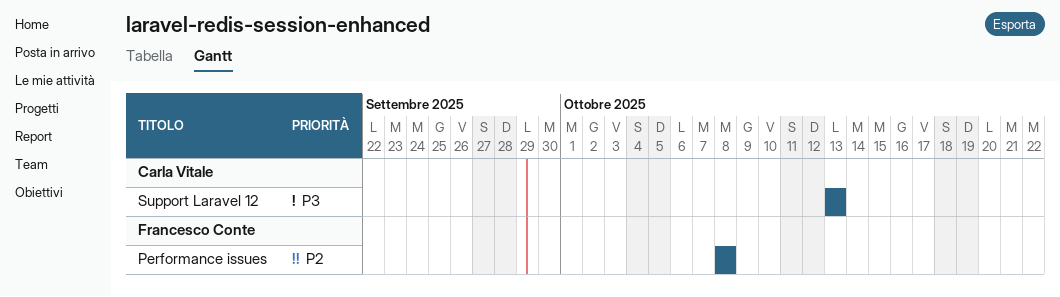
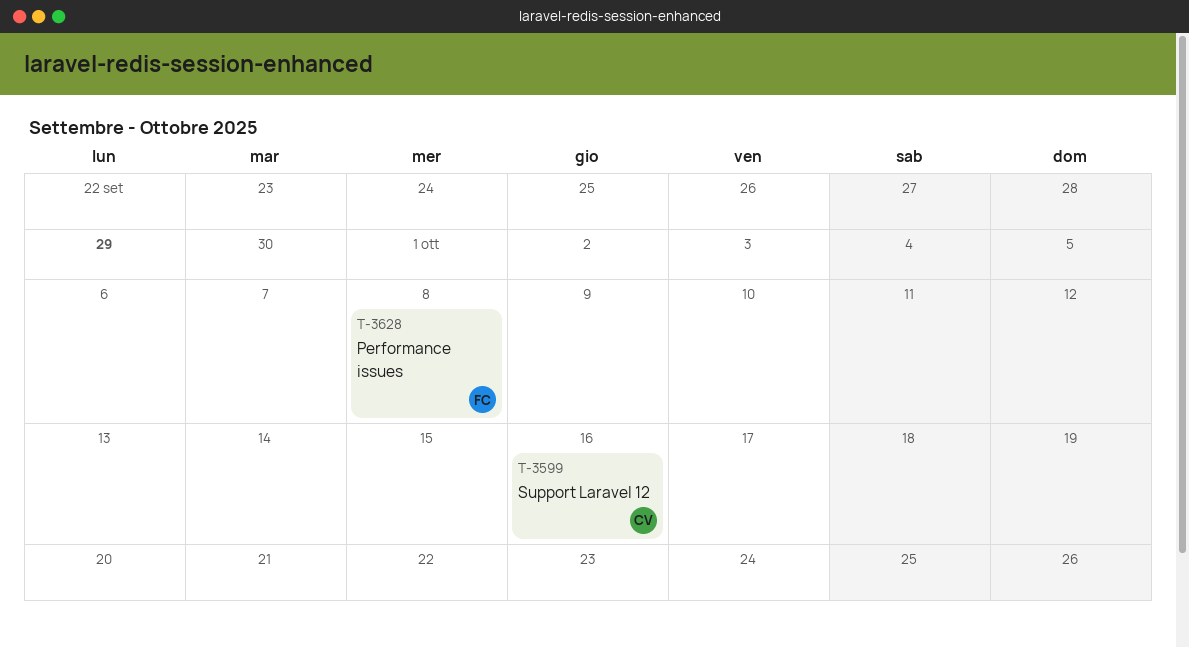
Support Laravel 12, due: Oct 13 -> Oct 16

